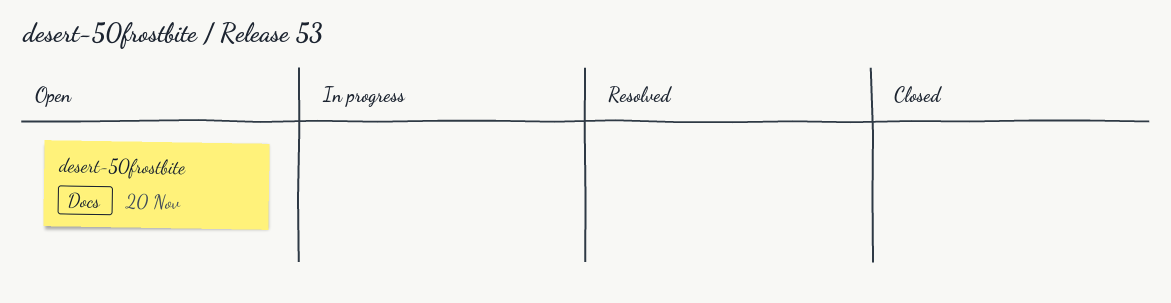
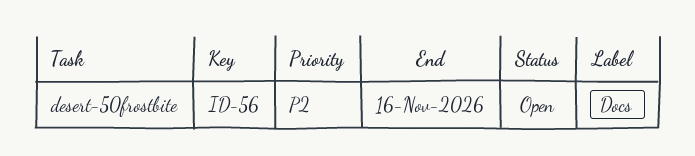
desert-50frostbite, due: Nov 20 -> Nov 16

